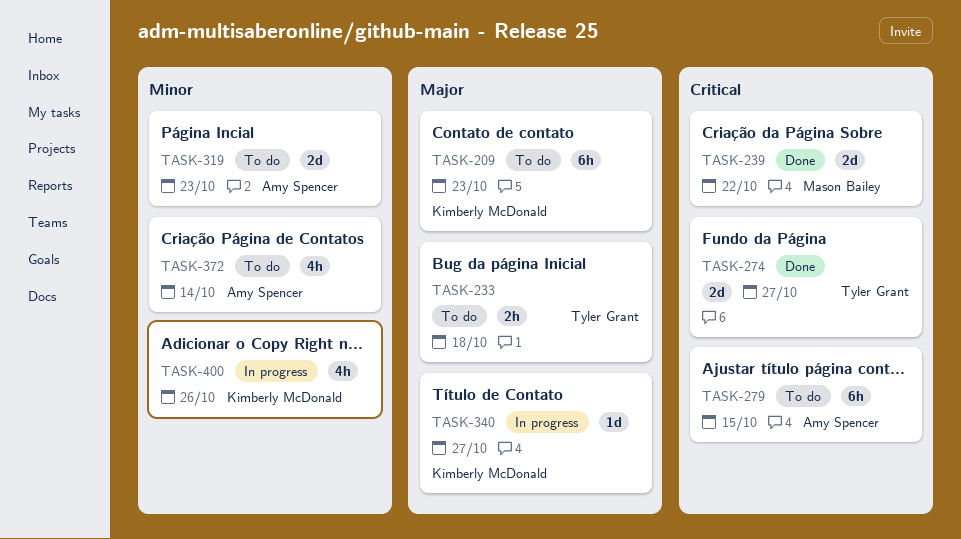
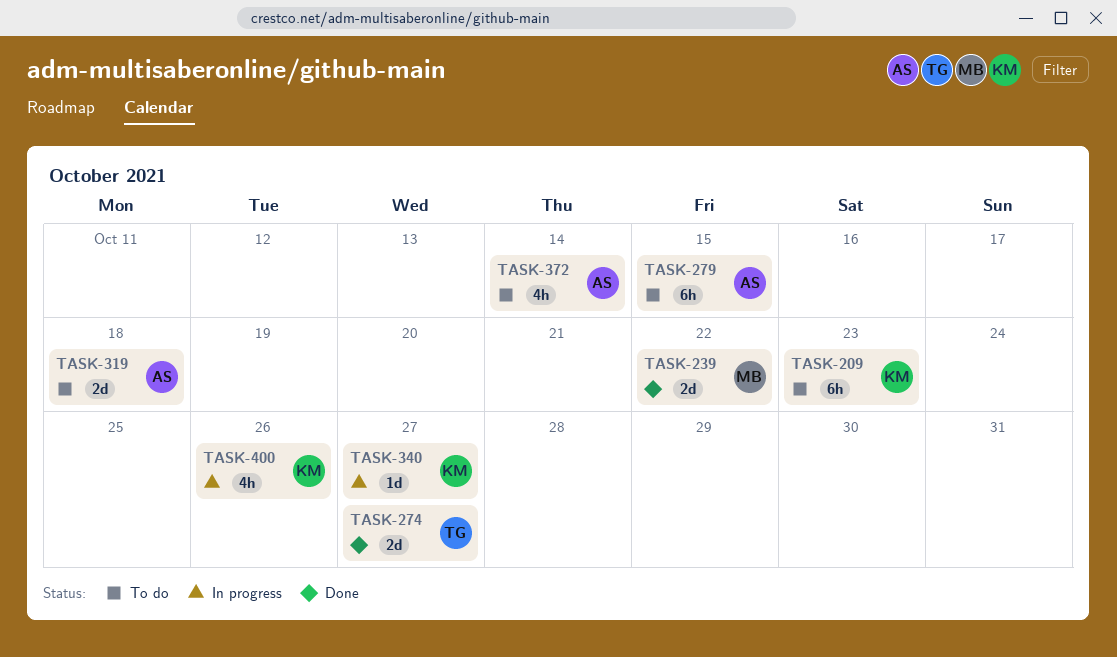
TASK-233: present -> none
TASK-319, due: Oct 23 -> Oct 18

